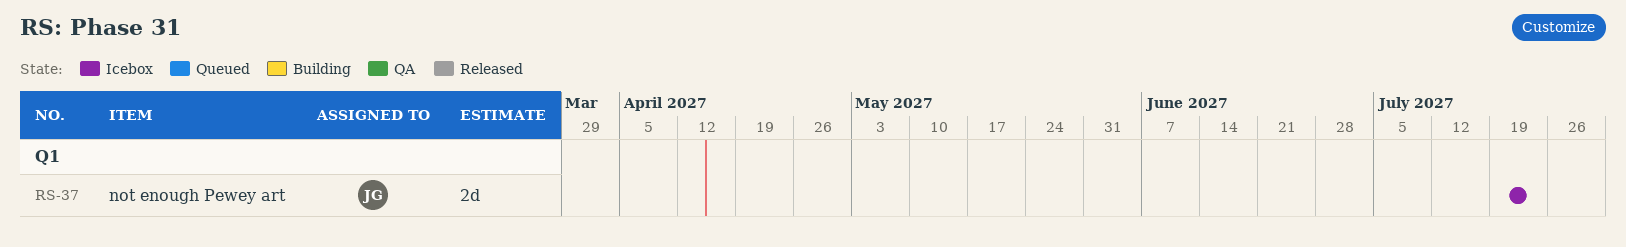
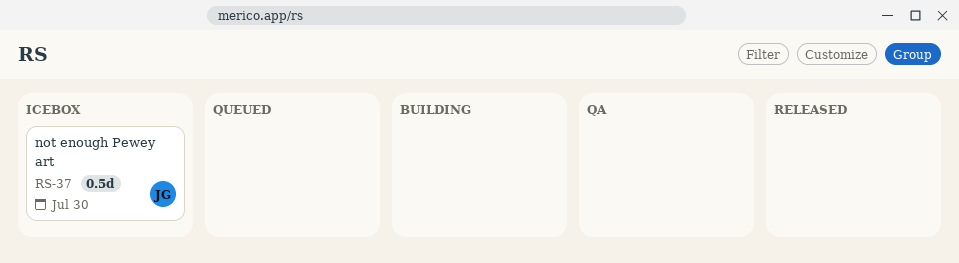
RS-37, estimate: 2d -> 0.5d
RS-37, due: Jul 23 -> Jul 30

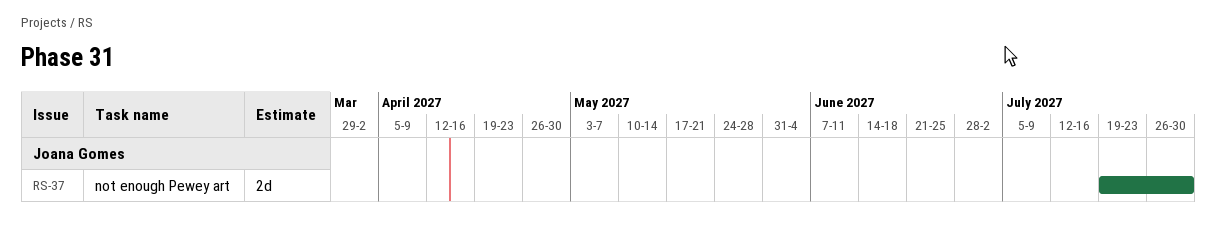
RS-37, estimate: 0.5d -> 2d

